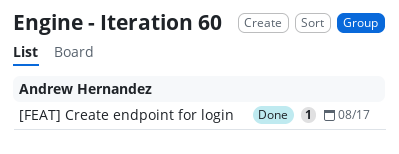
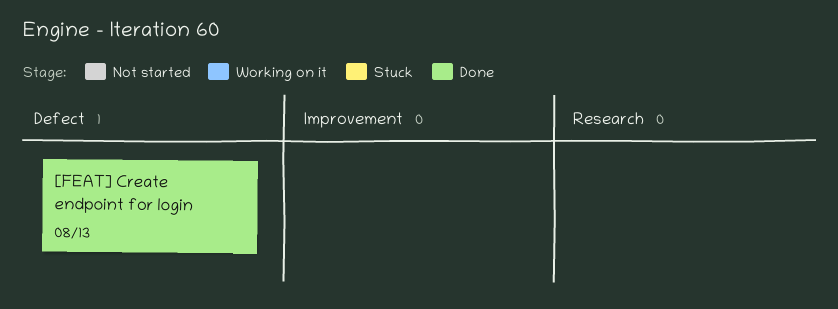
[FEAT] Create endpoint for login, due: Aug 17 -> Aug 13

